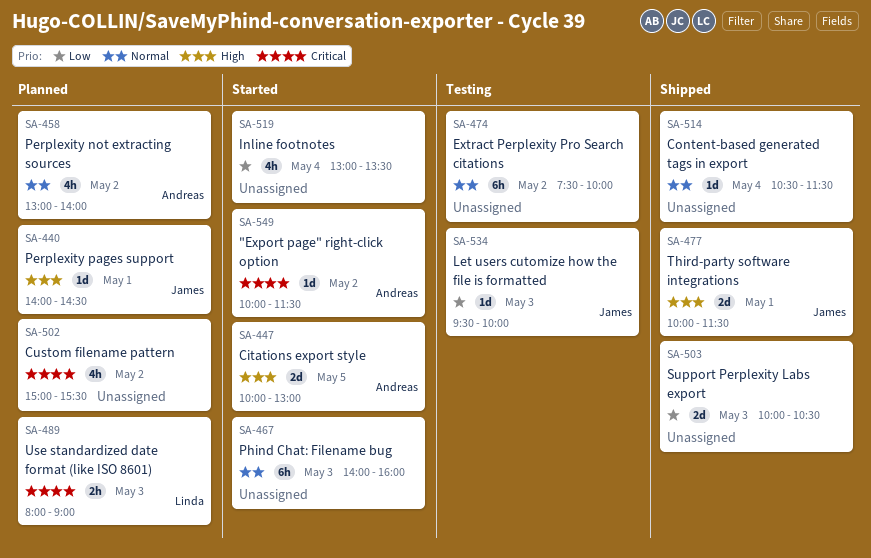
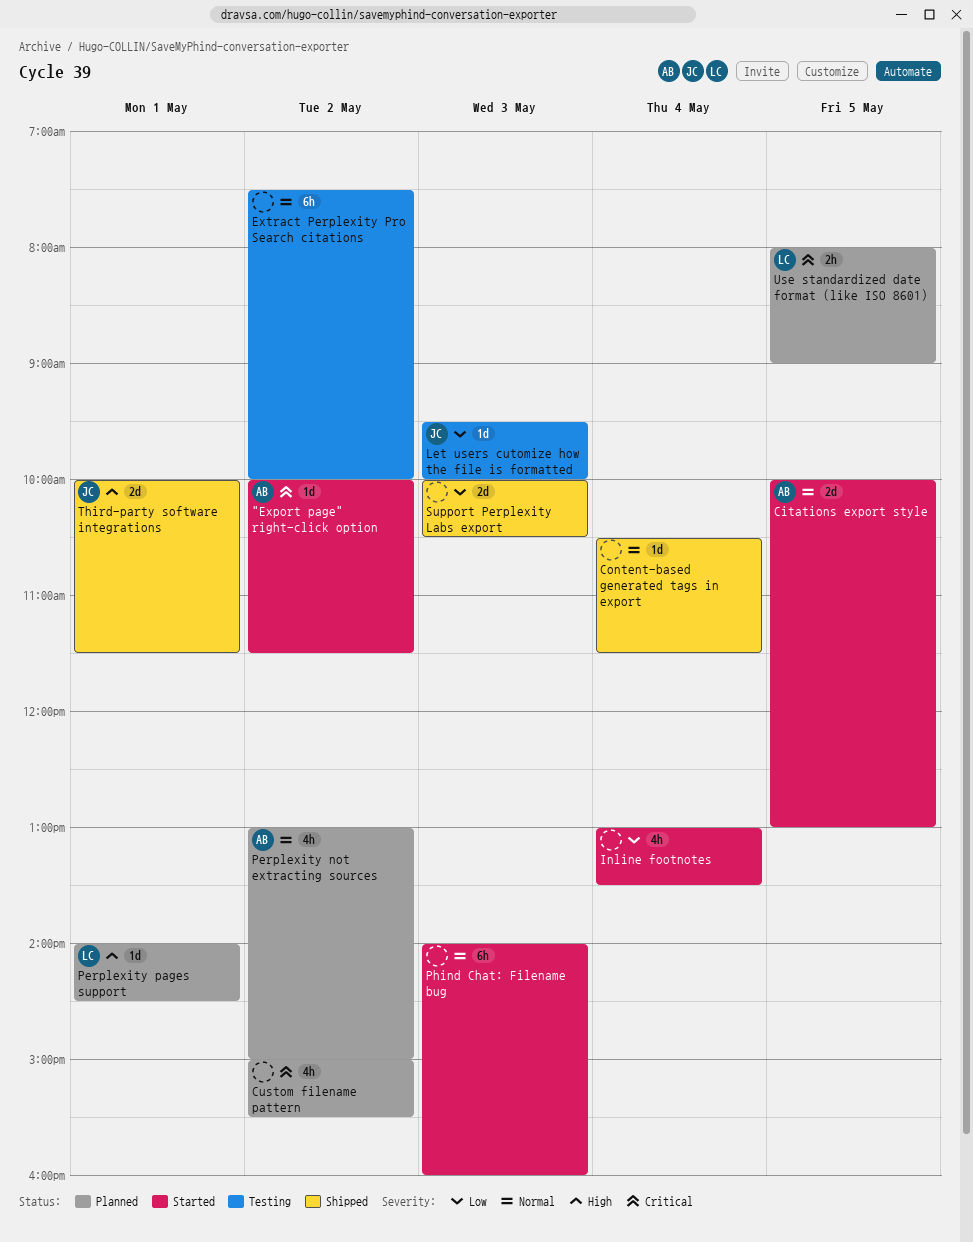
Citations export style, priority: High -> Normal
Perplexity not extracting sources, ends: 14:00 -> 15:00
Perplexity pages support, owner: James -> Linda
Use standardized date format (like ISO 8601), day: May 3 -> May 5

